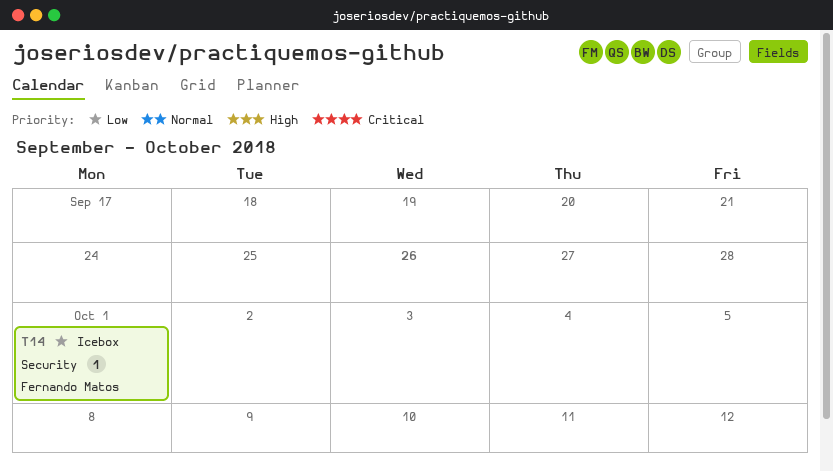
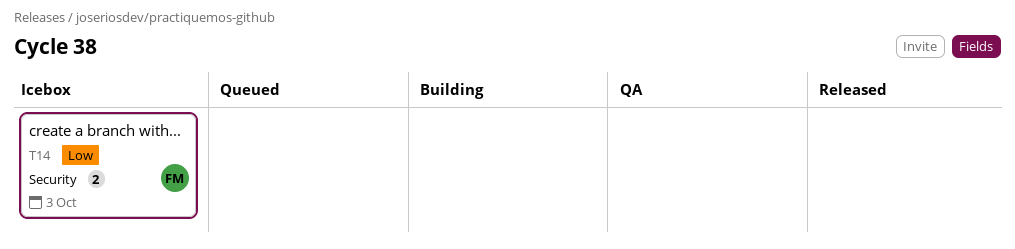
T14, estimate: 1 -> 2
T14, due: Oct 1 -> Oct 3

